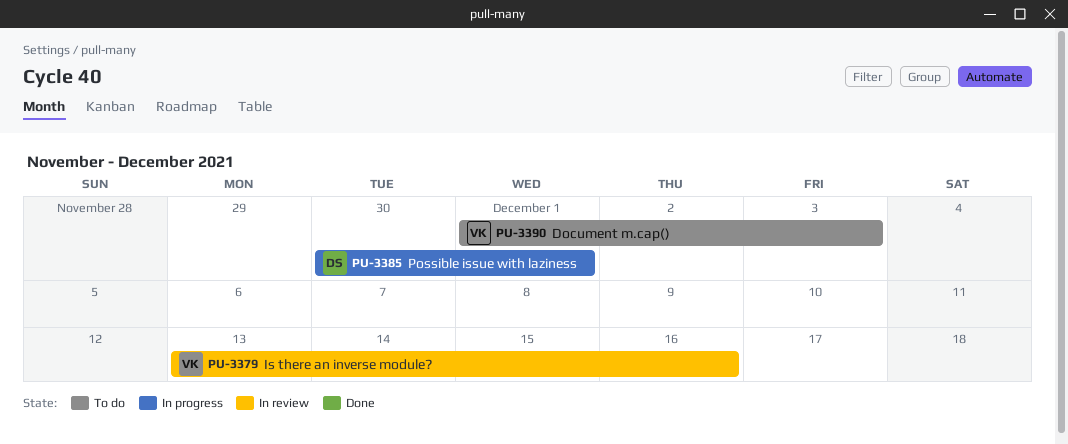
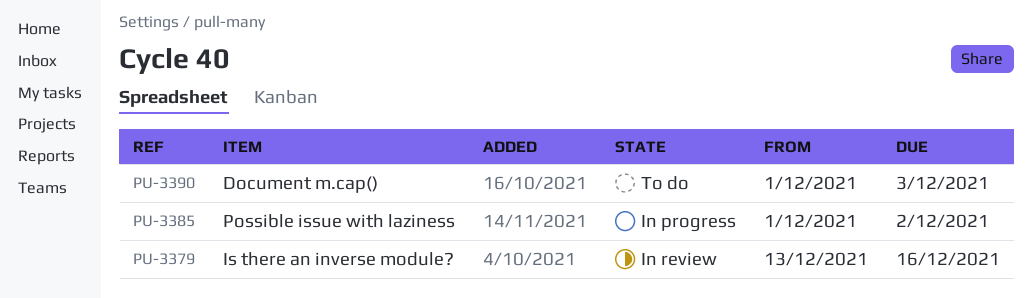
PU-3385, start: Nov 30 -> Dec 1
PU-3385, due: Dec 1 -> Dec 2

